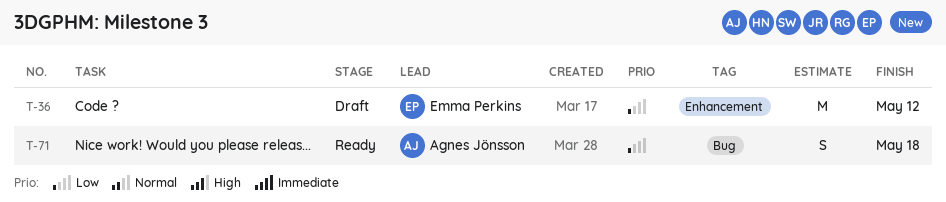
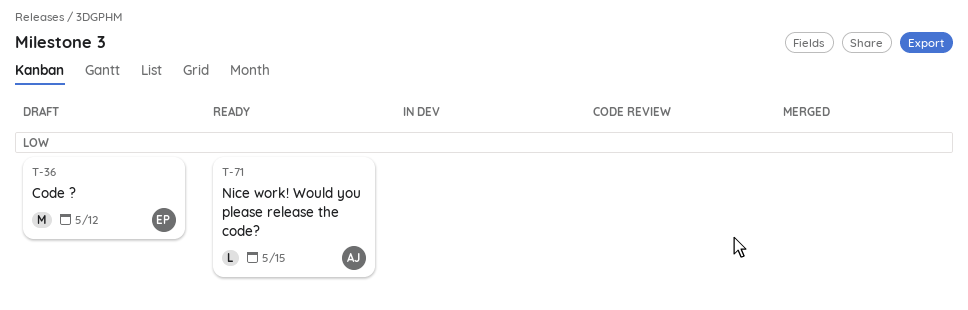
T-71, estimate: S -> L
T-71, due: May 18 -> May 15

